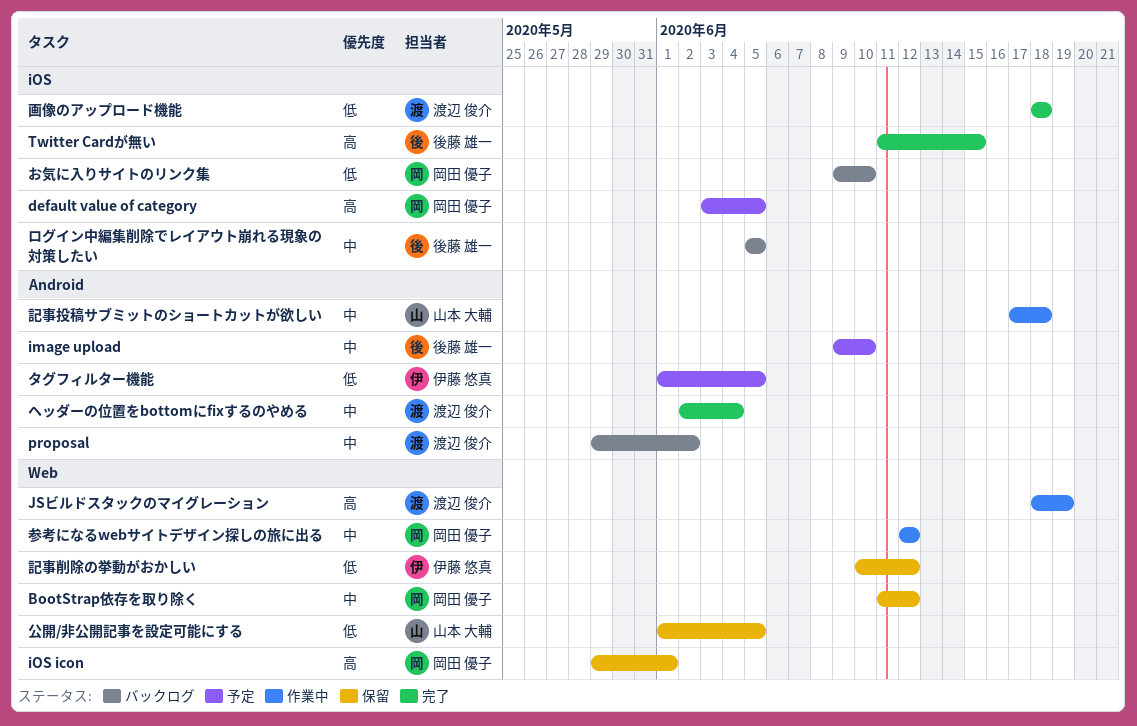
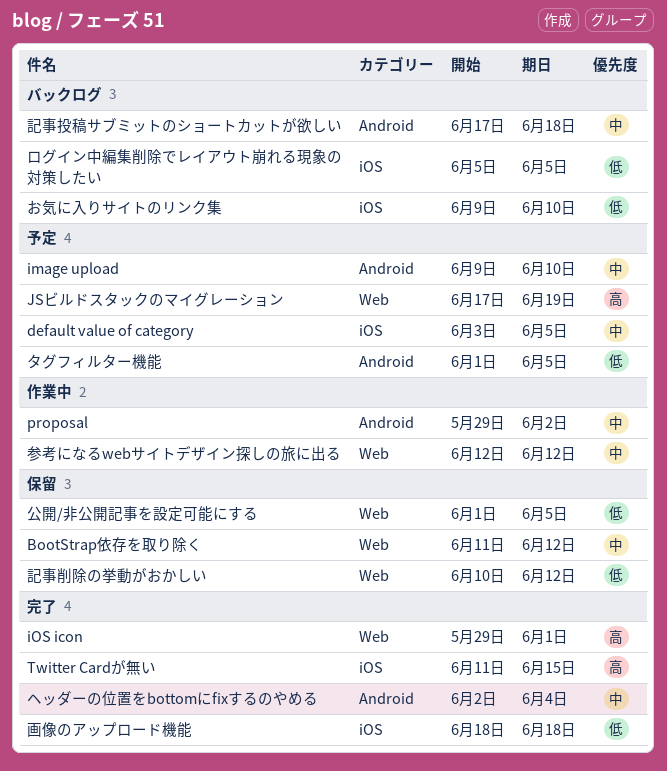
default value of category, priority: 高 -> 中
iOS icon, status: 保留 -> 完了
JSビルドスタックのマイグレーション, status: 作業中 -> 予定
JSビルドスタックのマイグレーション, start: Jun 18 -> Jun 17
proposal, status: バックログ -> 作業中
ログイン中編集削除でレイアウト崩れる現象の対策したい, priority: 中 -> 低
記事投稿サブミットのショートカットが欲しい, status: 作業中 -> バックログ

